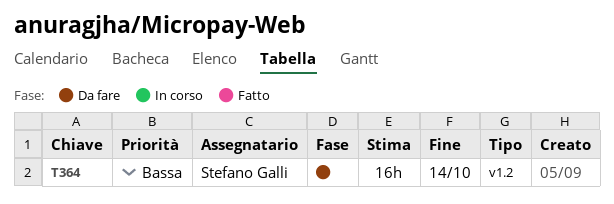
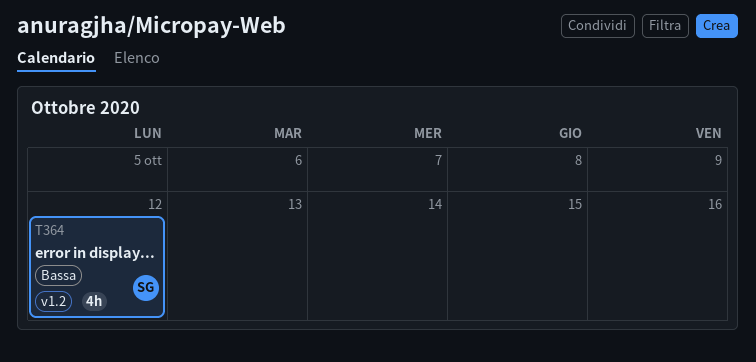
T364, estimate: 16h -> 4h
T364, due: Oct 14 -> Oct 12

